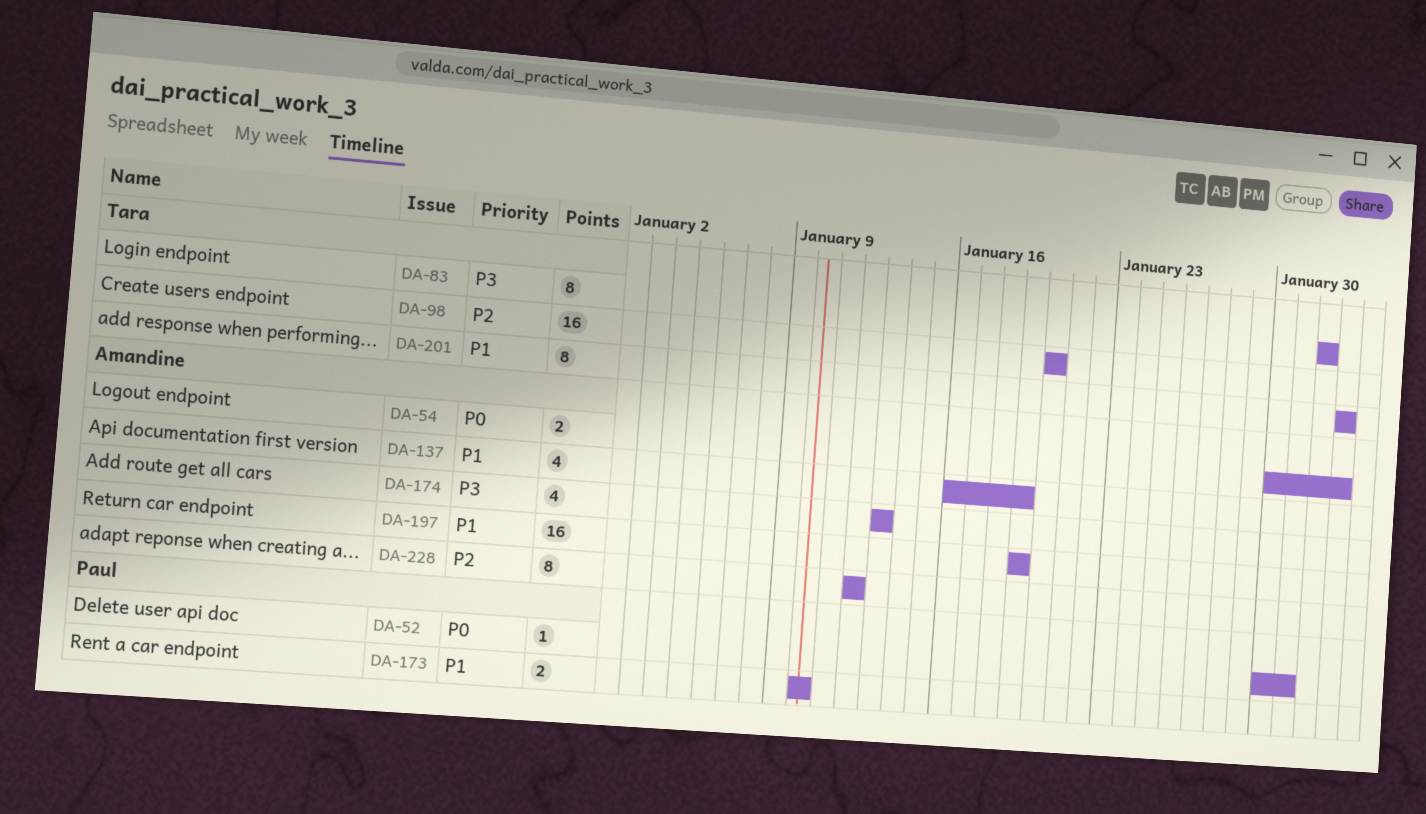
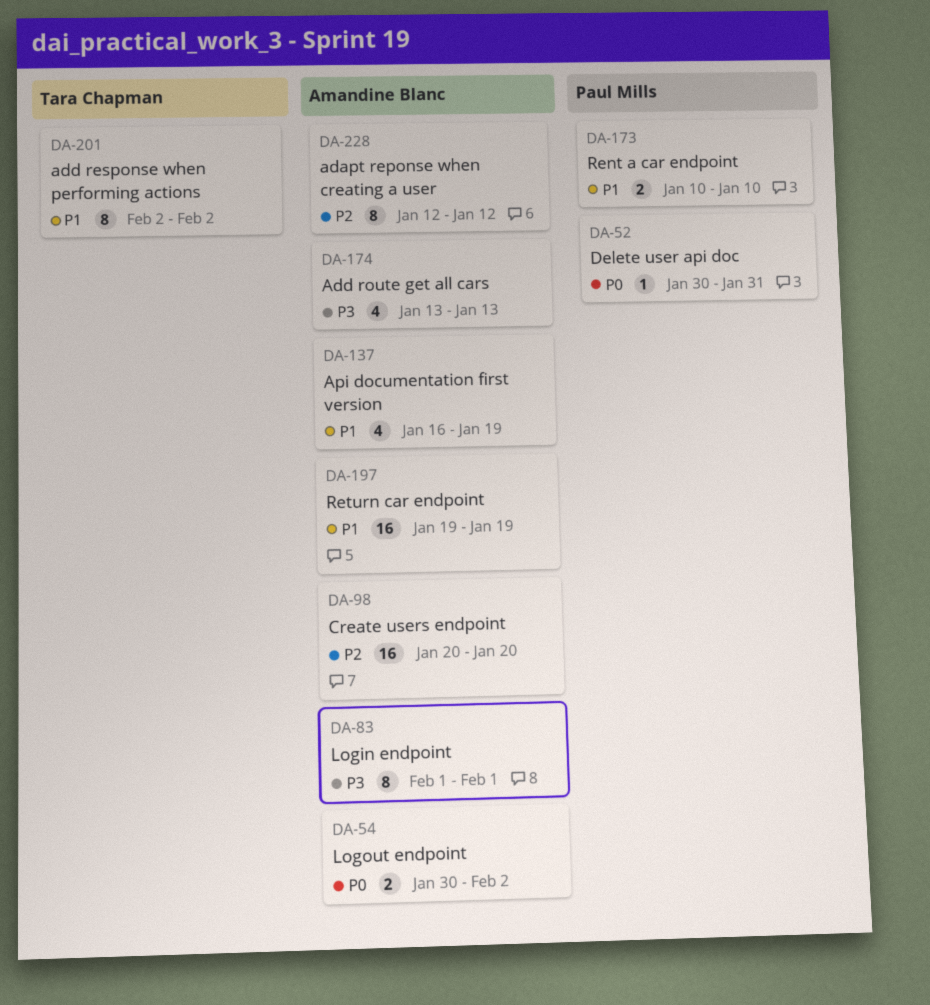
DA-83, owner: Tara Chapman -> Amandine Blanc
DA-98, owner: Tara Chapman -> Amandine Blanc

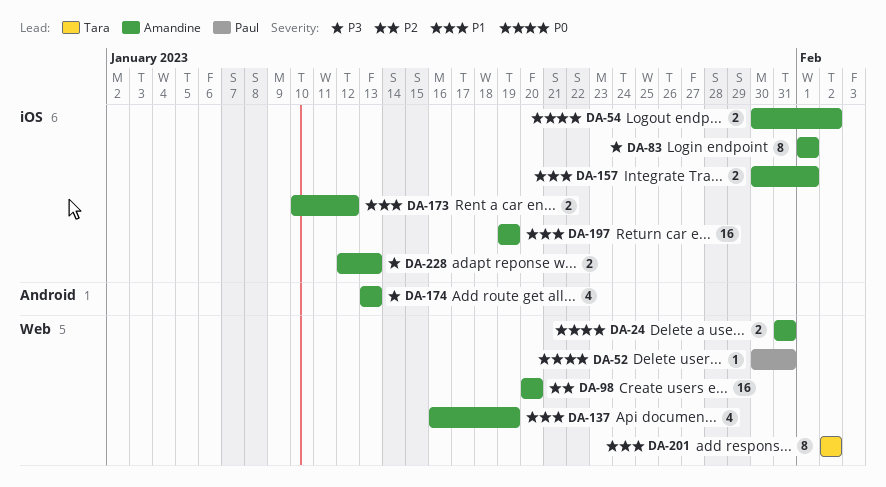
DA-24: none -> present
DA-157: none -> present
DA-173, owner: Paul Mills -> Amandine Blanc
DA-173, due: Jan 10 -> Jan 12
DA-228, priority: P2 -> P3
DA-228, estimate: 8 -> 2
DA-228, due: Jan 12 -> Jan 13

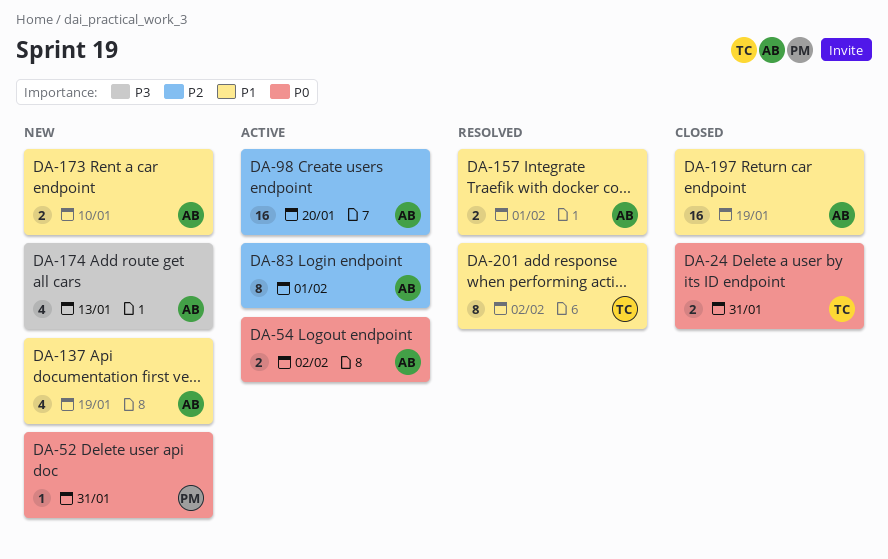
DA-24, owner: Amandine -> Tara
DA-83, priority: P3 -> P2
DA-173, due: Jan 12 -> Jan 10
DA-228: present -> none

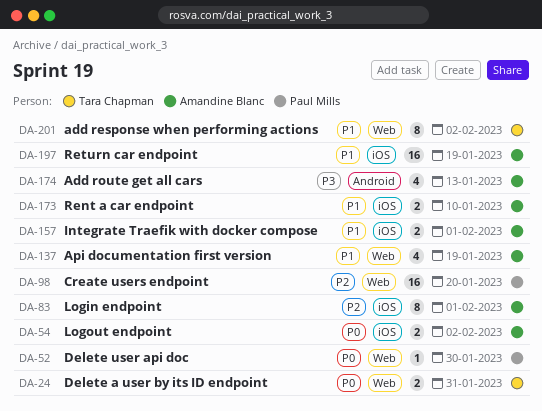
DA-52, due: Jan 31 -> Jan 30
DA-98, owner: Amandine Blanc -> Paul Mills

